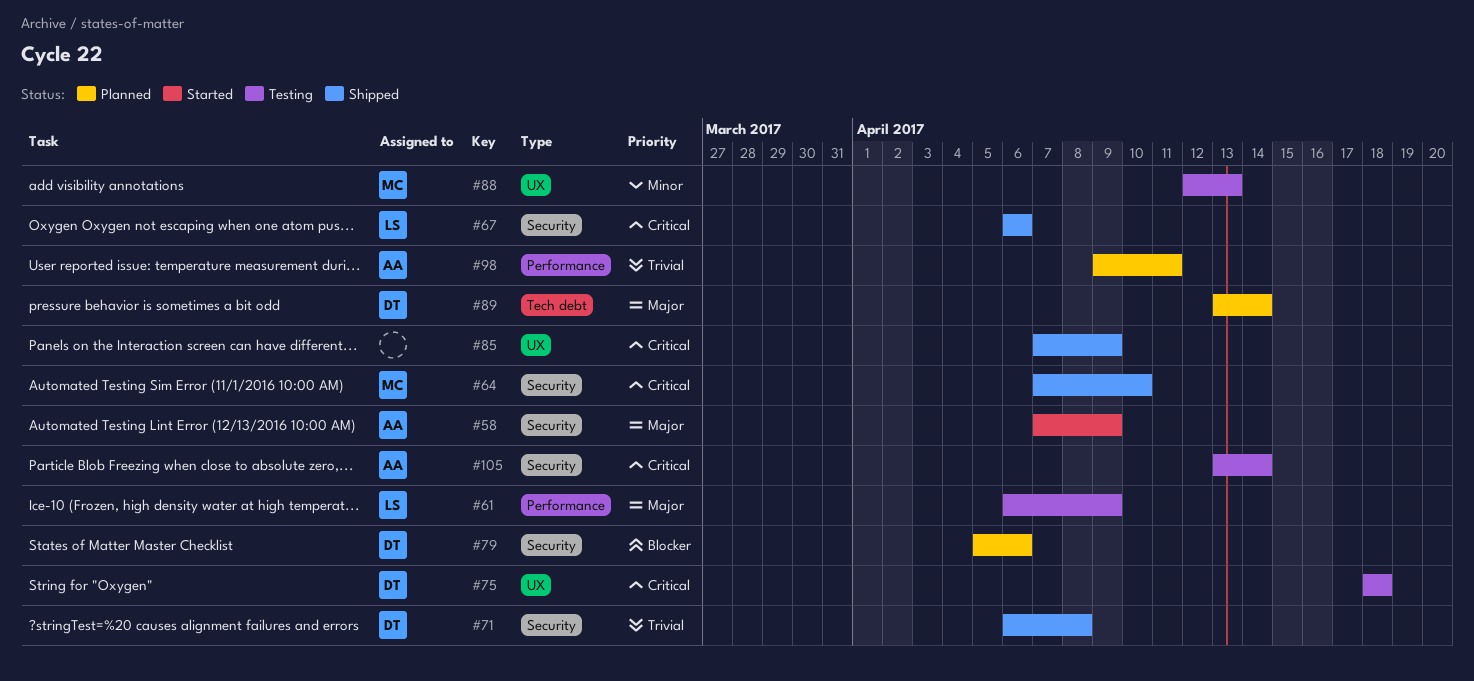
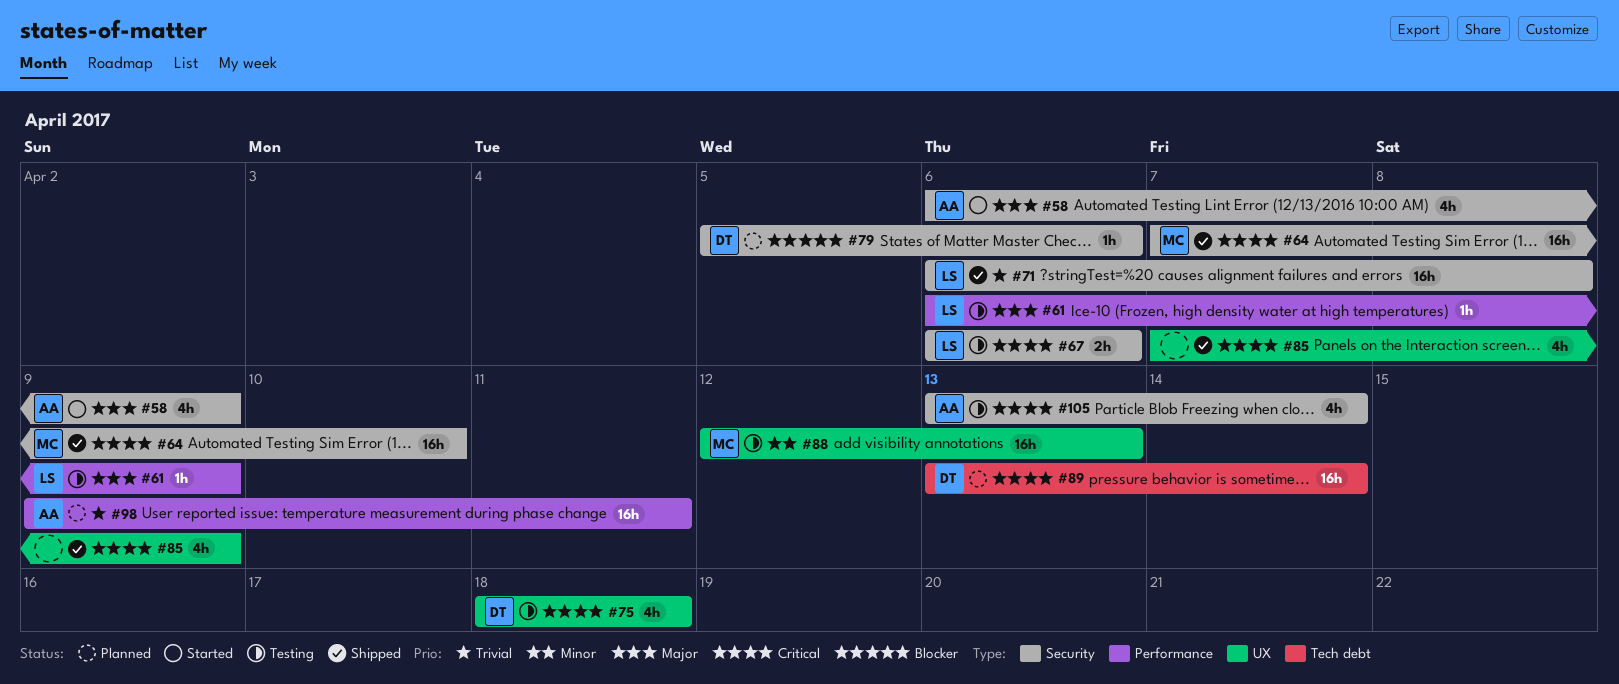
#58, start: Apr 7 -> Apr 6
#67, status: Shipped -> Testing
#71, owner: DT -> LS
#89, priority: Major -> Critical

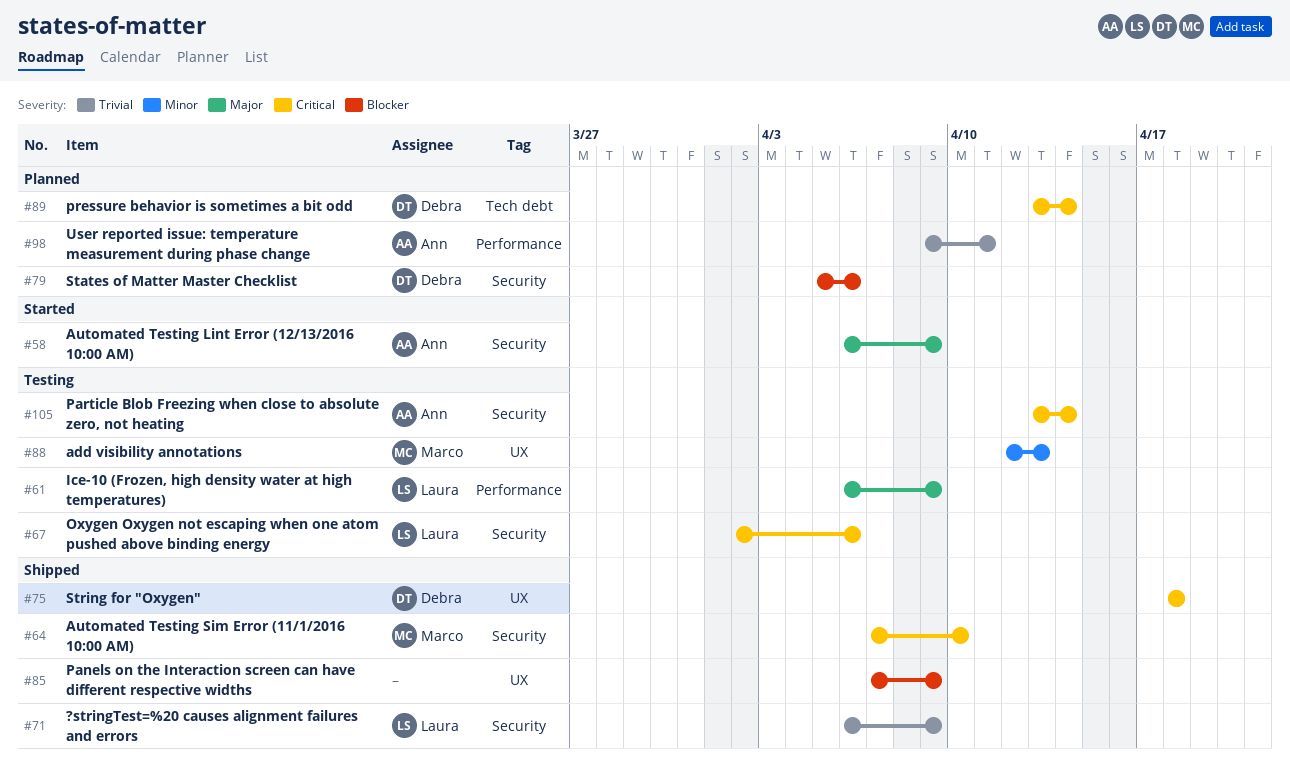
#67, start: Apr 6 -> Apr 2
#71, due: Apr 8 -> Apr 9
#75, status: Testing -> Shipped
#85, priority: Critical -> Blocker

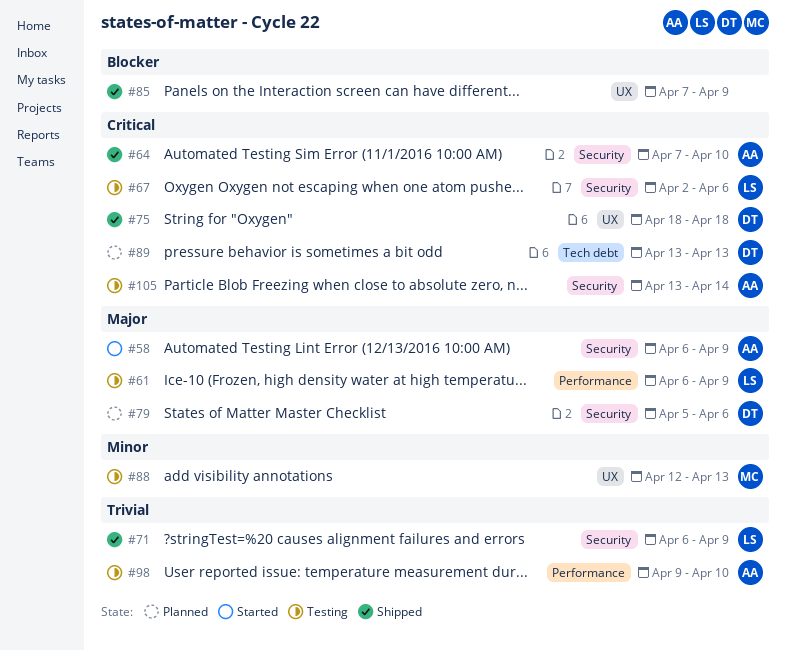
#64, owner: Marco -> Ann
#79, priority: Blocker -> Major
#89, due: Apr 14 -> Apr 13
#98, status: Planned -> Testing
#98, due: Apr 11 -> Apr 10

